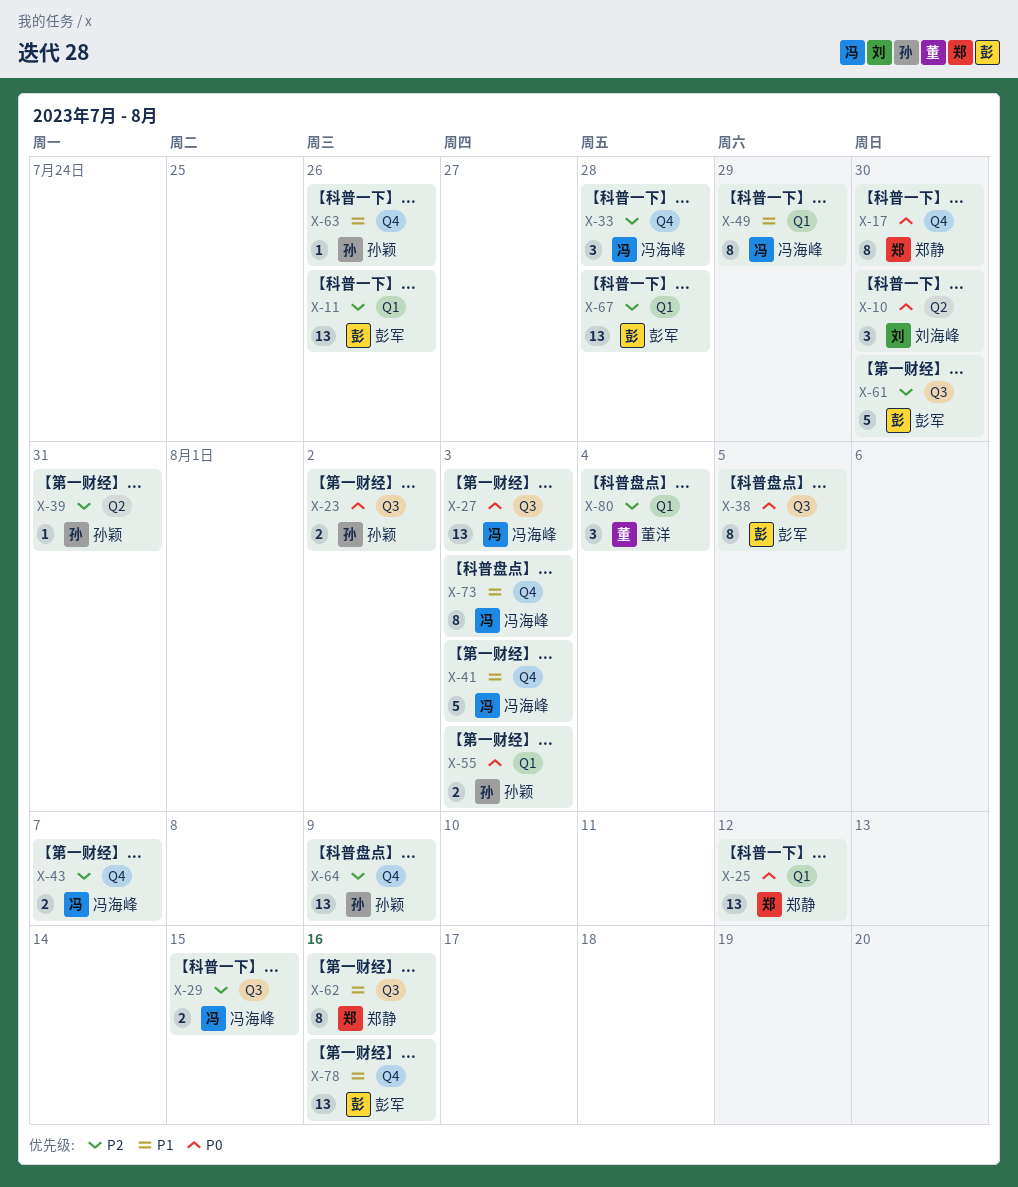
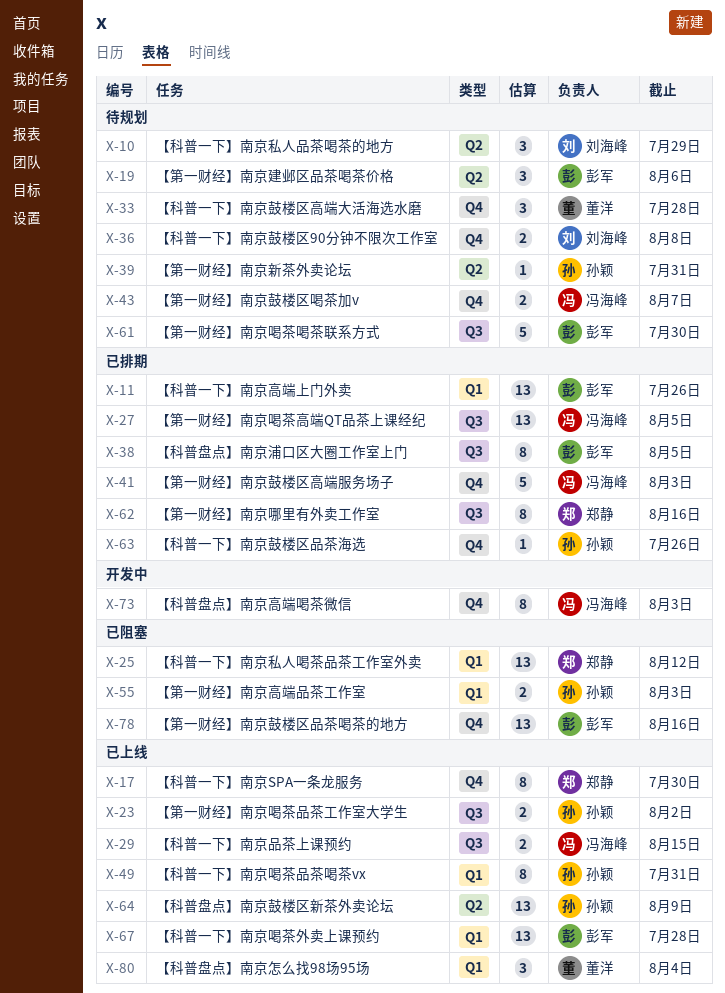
X-10, due: Jul 30 -> Jul 29
X-19: none -> present
X-27, due: Aug 3 -> Aug 5
X-33, owner: 冯海峰 -> 董洋
X-36: none -> present
X-49, owner: 冯海峰 -> 孙颖
X-49, due: Jul 29 -> Jul 31
X-64, label: Q4 -> Q2

